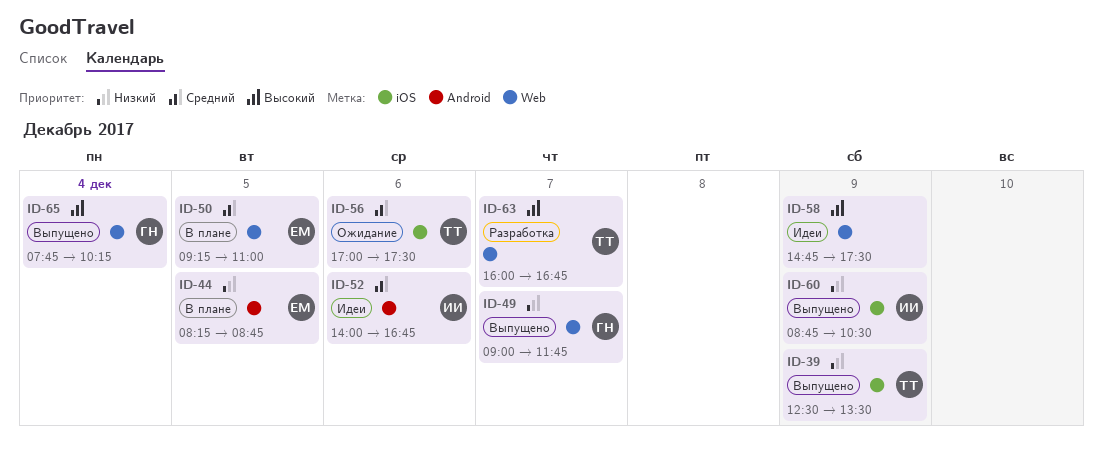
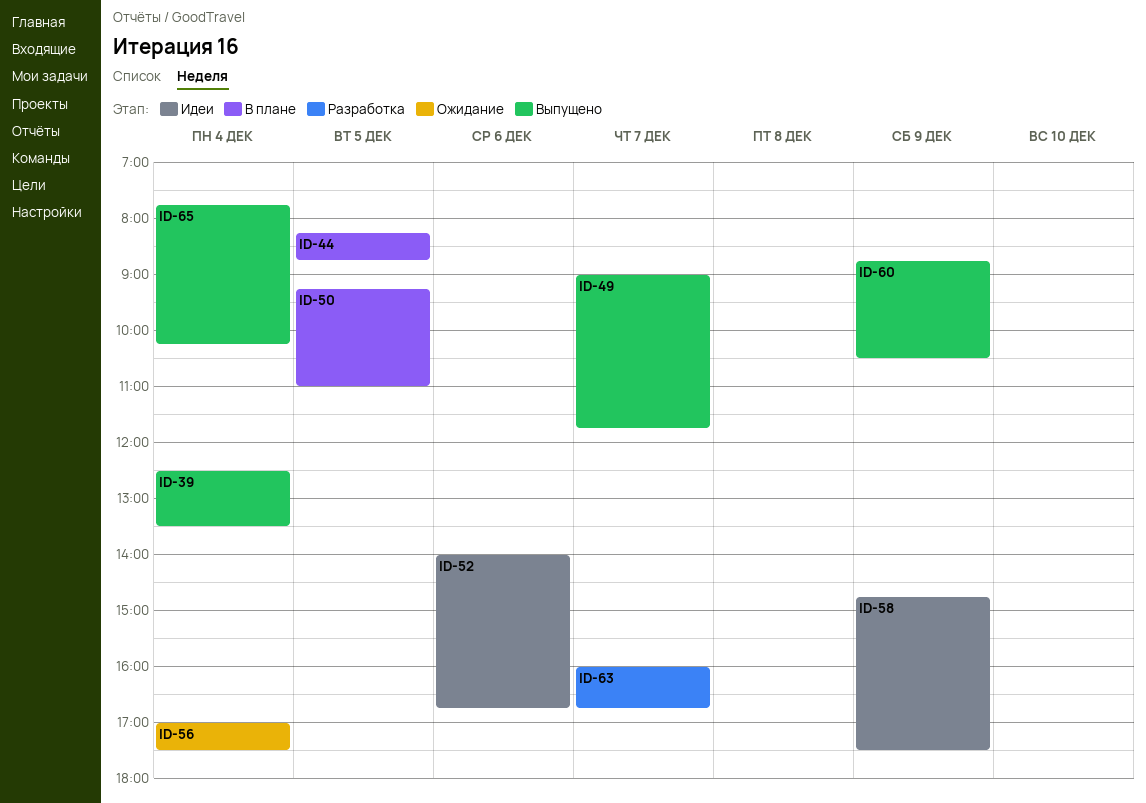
ID-39, day: Dec 9 -> Dec 4
ID-56, day: Dec 6 -> Dec 4

